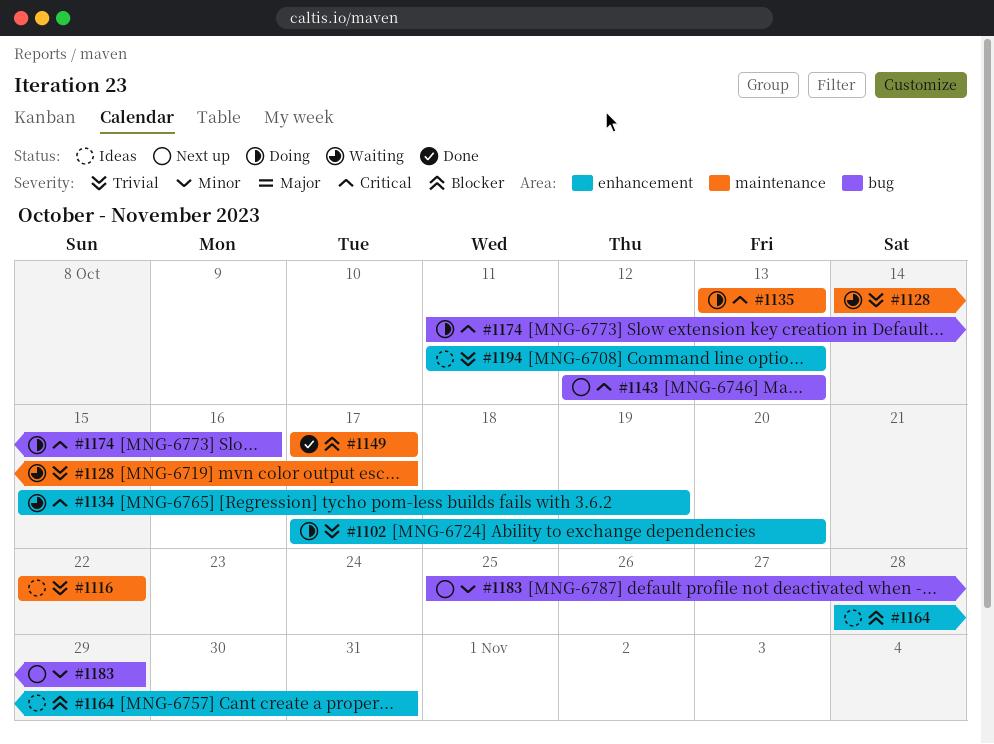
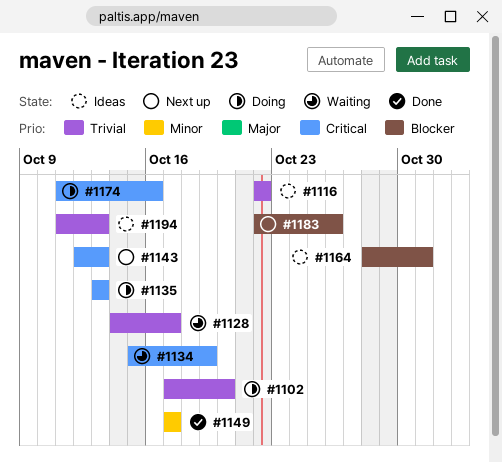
#1149, priority: Blocker -> Minor
#1183, priority: Minor -> Blocker
#1183, start: Oct 25 -> Oct 22
#1183, due: Oct 29 -> Oct 26

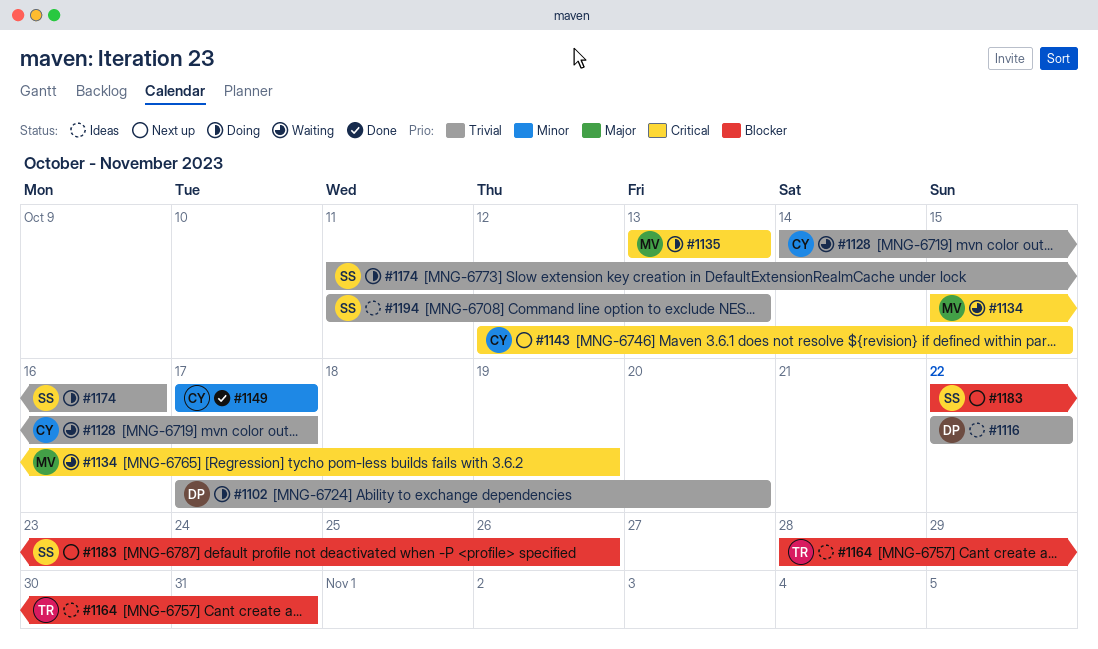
#1143, due: Oct 13 -> Oct 15
#1174, priority: Critical -> Trivial

